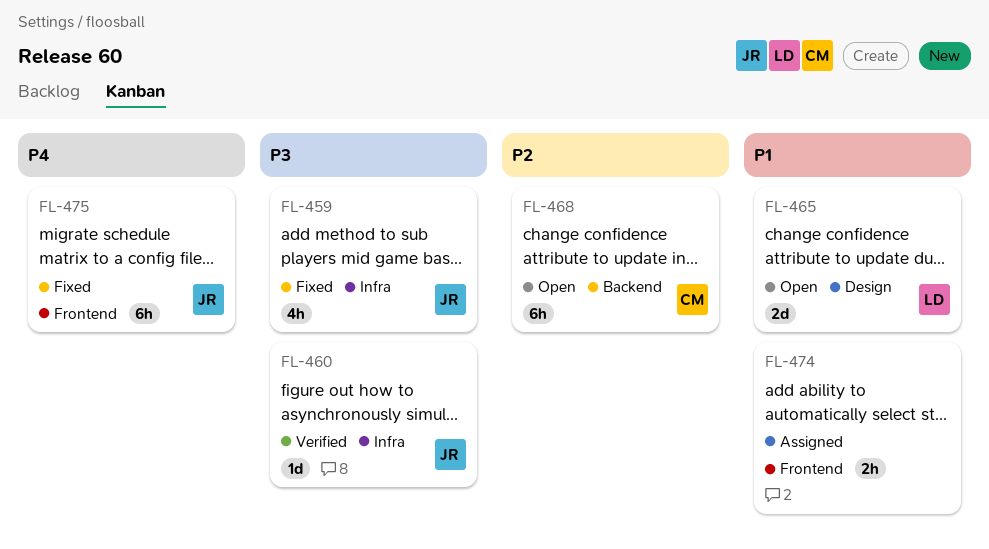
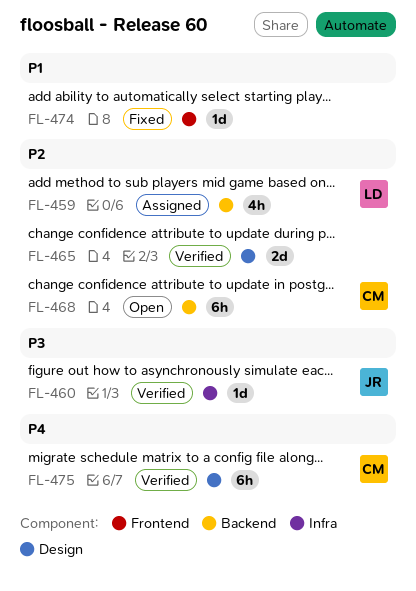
FL-459, status: Fixed -> Assigned
FL-459, owner: JR -> LD
FL-459, priority: P3 -> P2
FL-459, label: Infra -> Backend
FL-465, status: Open -> Verified
FL-465, owner: LD -> none
FL-465, priority: P1 -> P2
FL-474, status: Assigned -> Fixed
FL-474, estimate: 2h -> 1d
FL-475, status: Fixed -> Verified
FL-475, owner: JR -> CM
FL-475, label: Frontend -> Design

